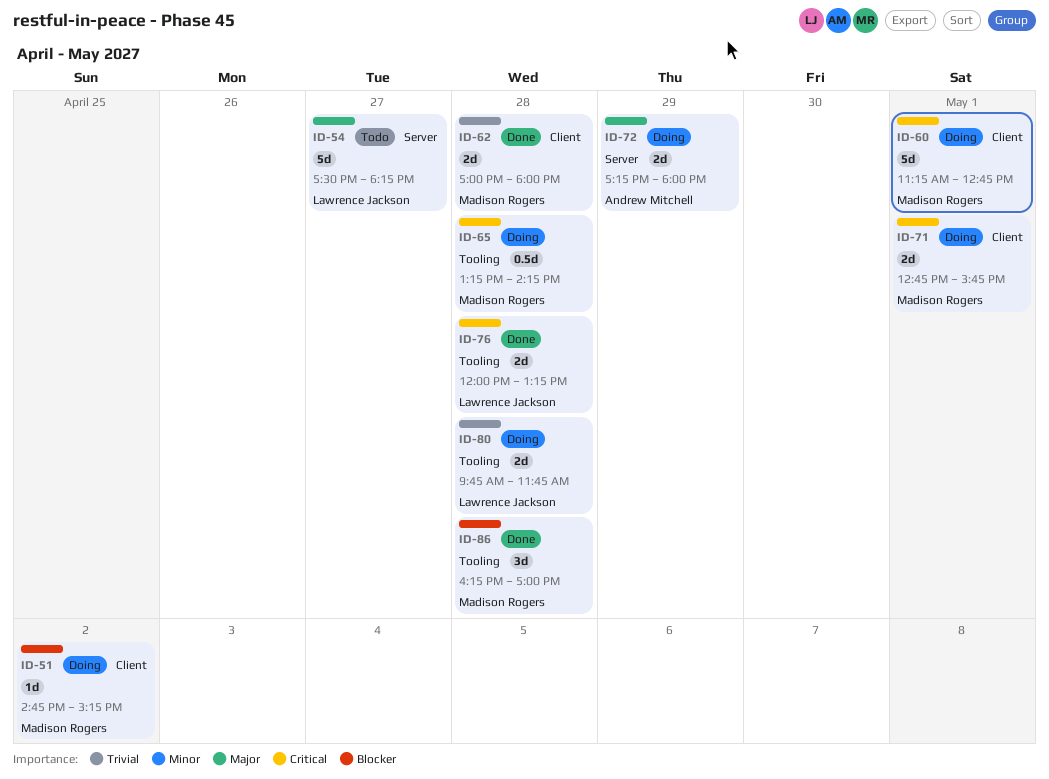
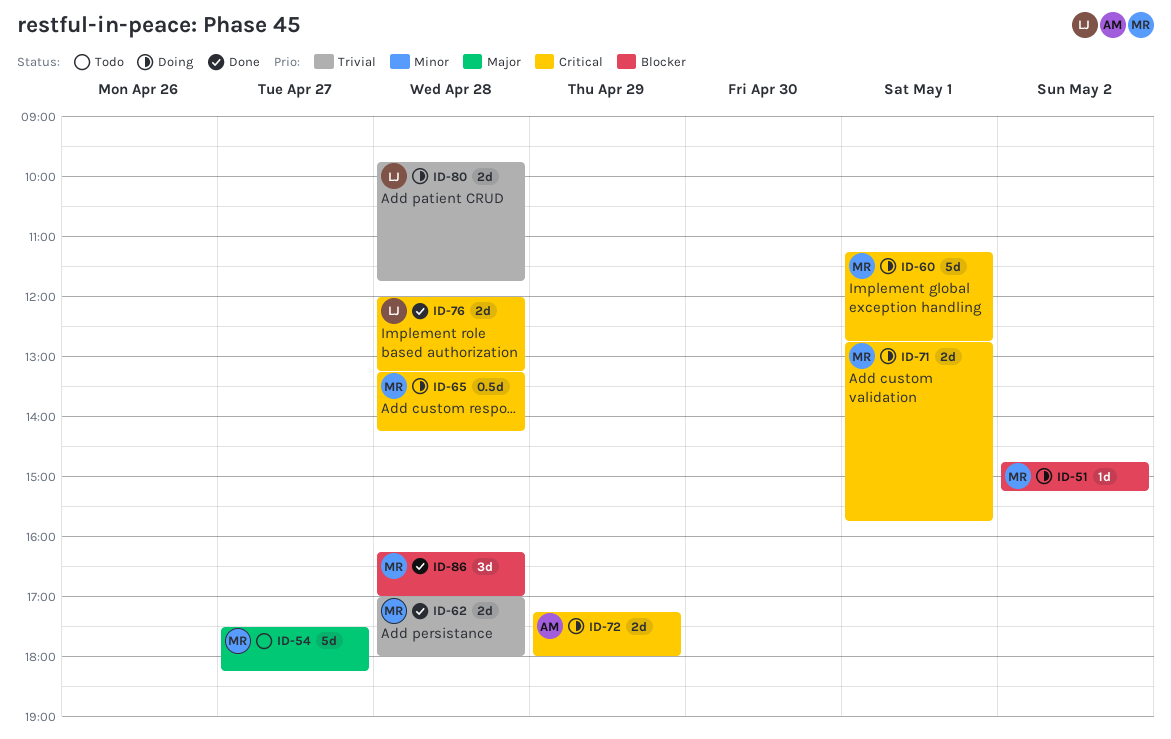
ID-54, owner: Lawrence Jackson -> Madison Rogers
ID-72, priority: Major -> Critical

